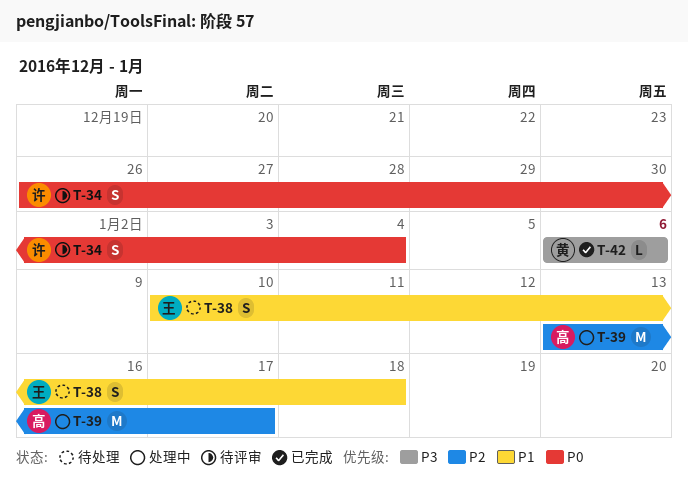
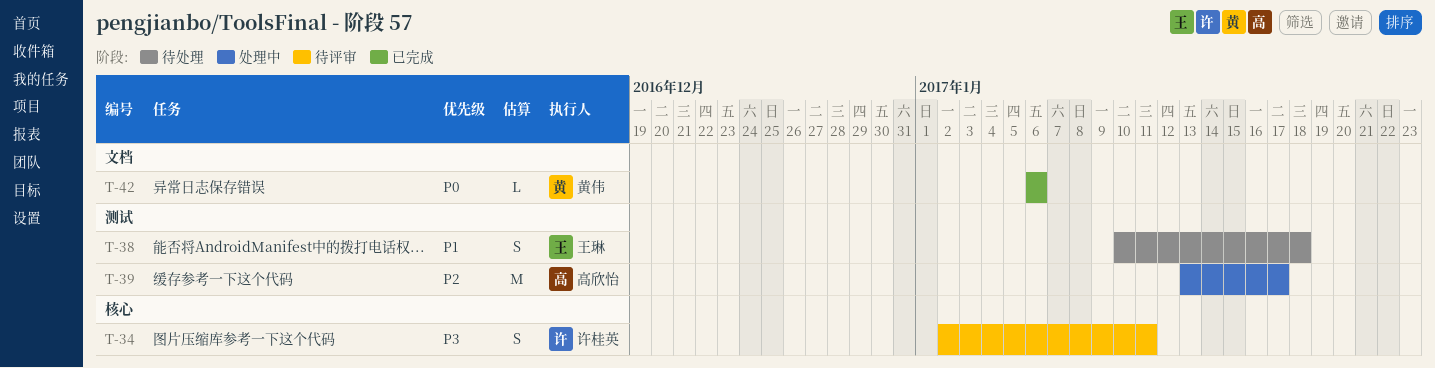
T-34, priority: P0 -> P3
T-34, start: Dec 26 -> Jan 2
T-34, due: Jan 4 -> Jan 11
T-42, priority: P3 -> P0

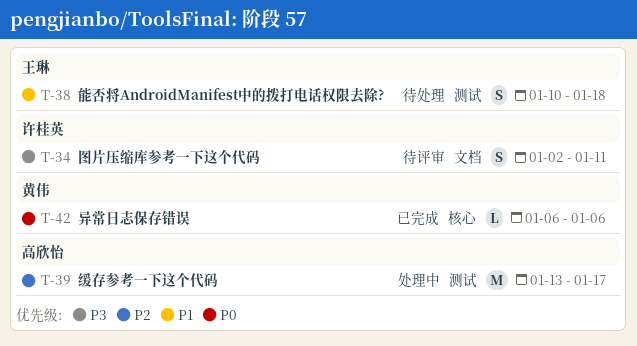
T-34, label: 核心 -> 文档
T-42, label: 文档 -> 核心

